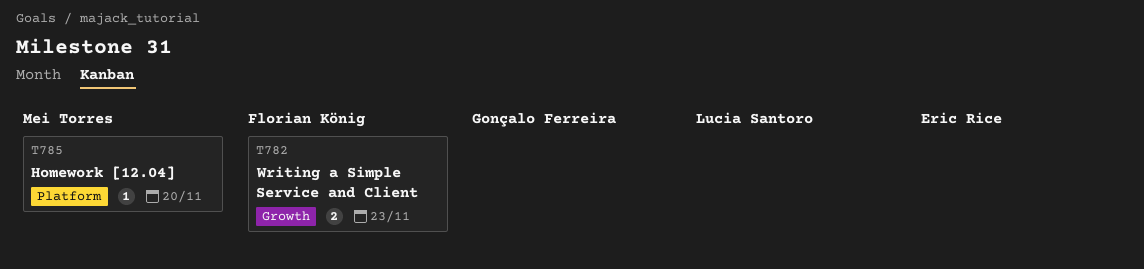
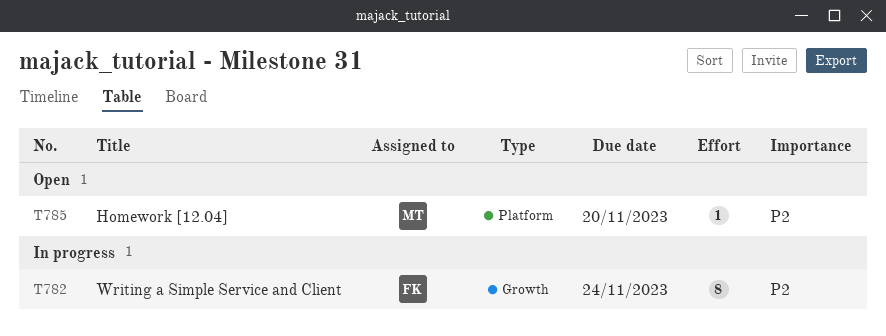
T782, estimate: 2 -> 8
T782, due: Nov 23 -> Nov 24

